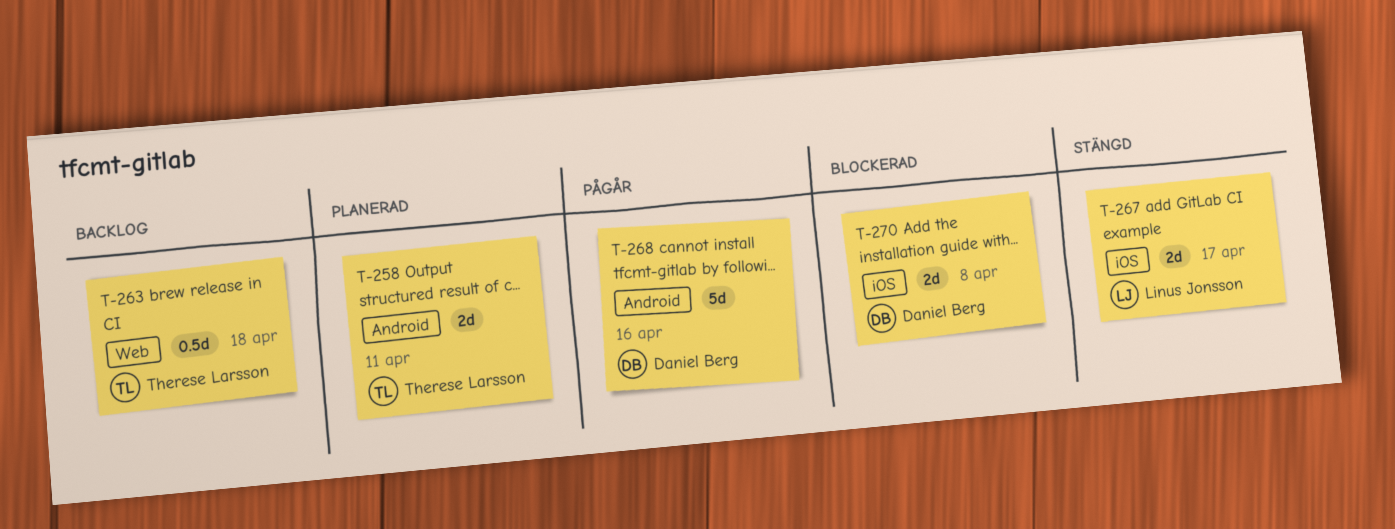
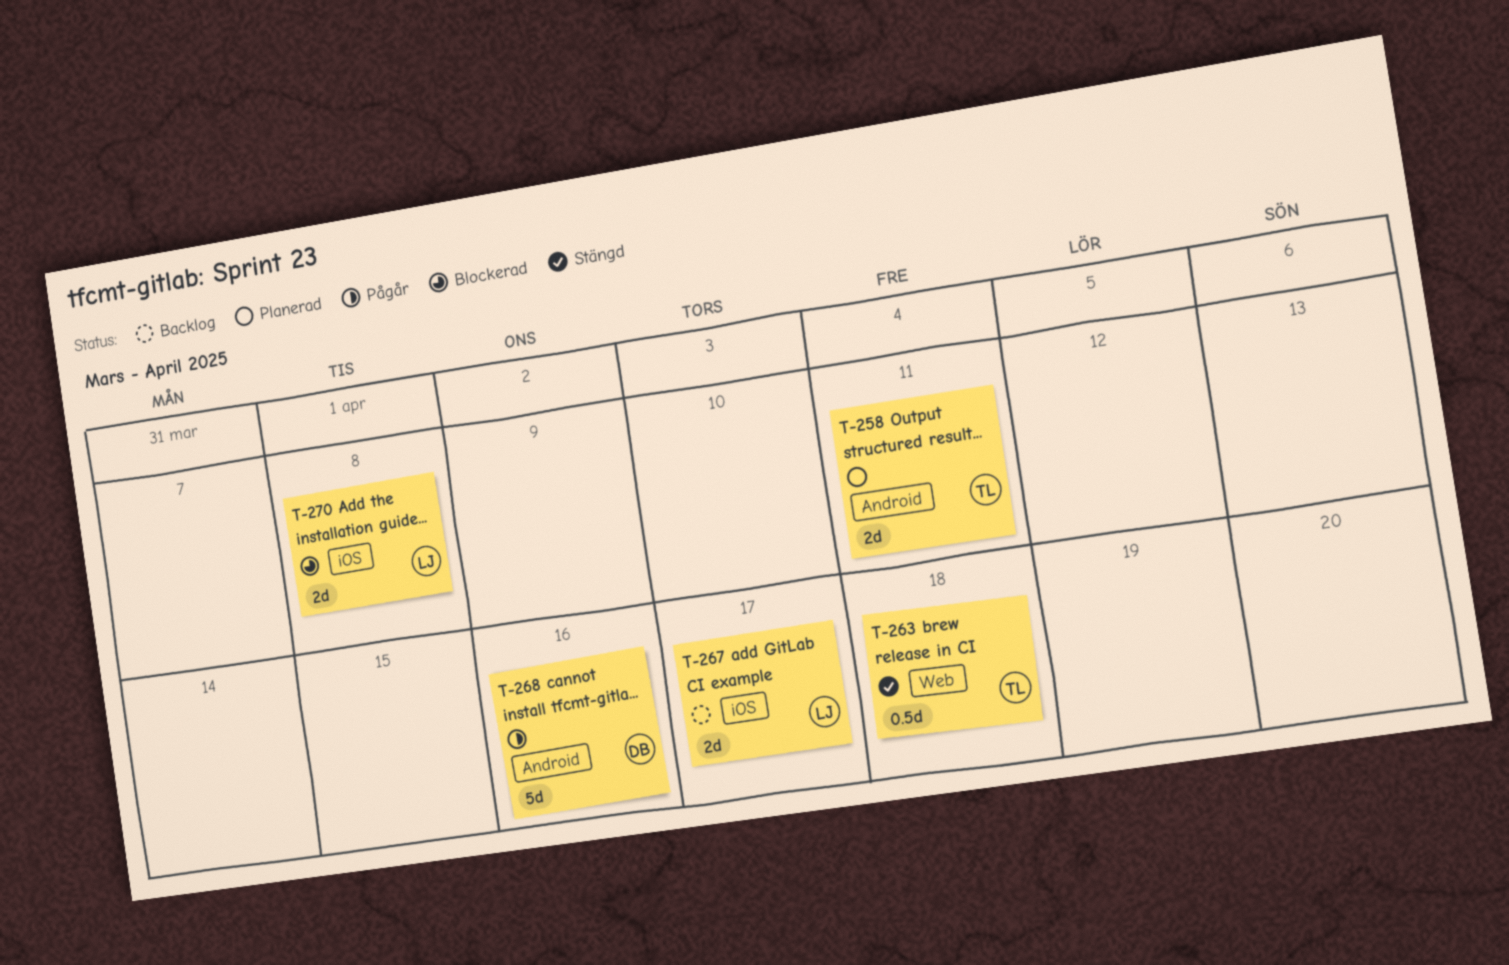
T-263, status: Backlog -> Stängd
T-267, status: Stängd -> Backlog
T-270, owner: Daniel Berg -> Linus Jonsson

